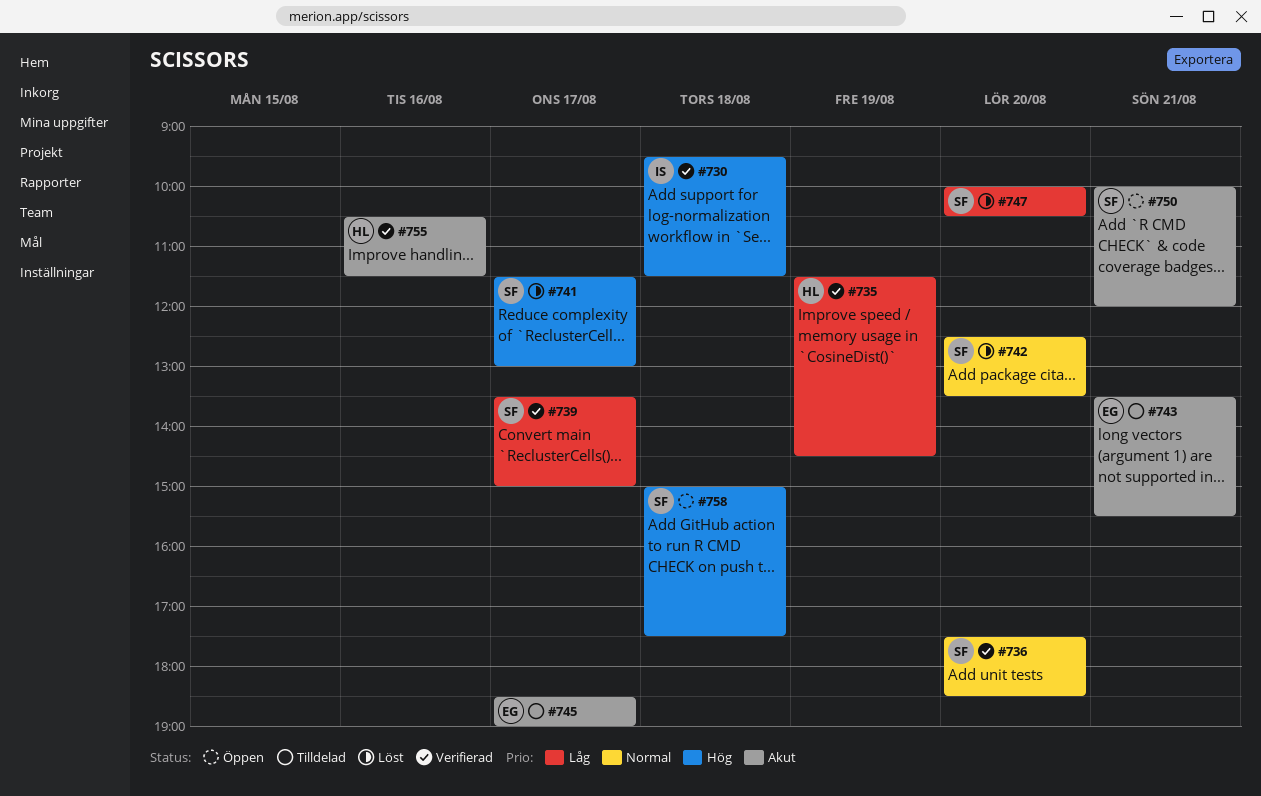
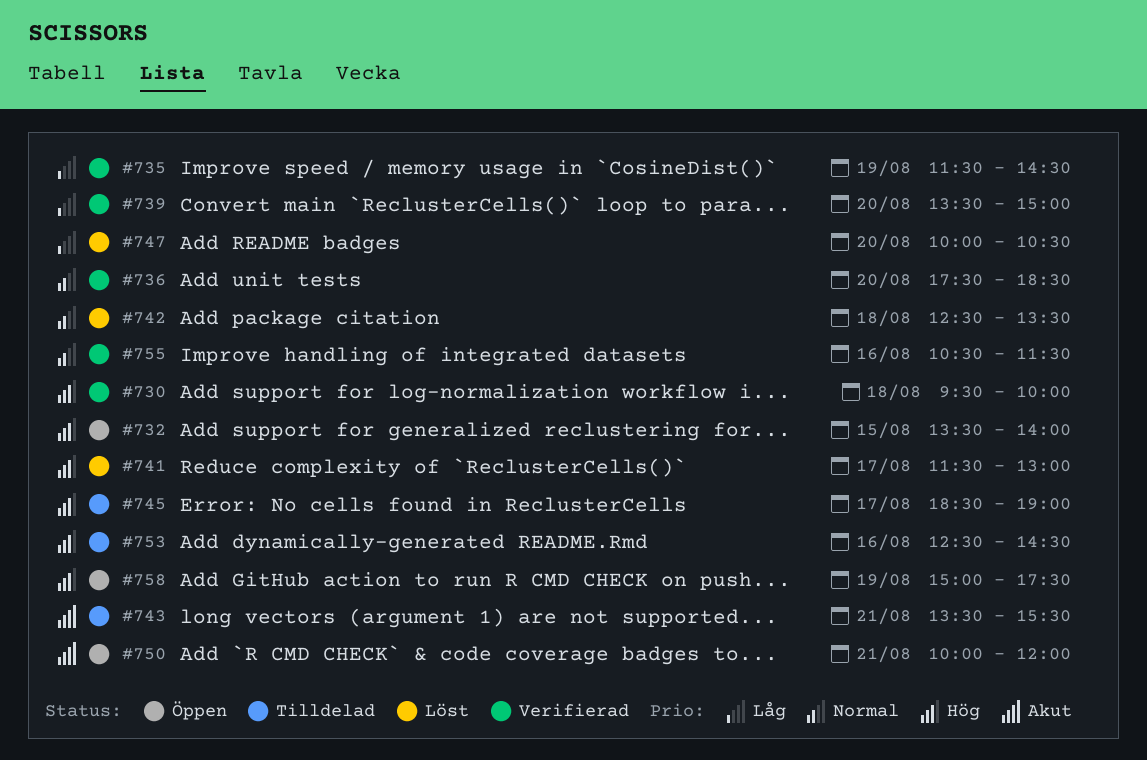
#730, ends: 11:30 -> 10:00
#732: none -> present
#739, day: Aug 17 -> Aug 20
#742, day: Aug 20 -> Aug 18
#745, priority: Akut -> Hög
#753: none -> present
#755, priority: Akut -> Normal
#758, day: Aug 18 -> Aug 19

